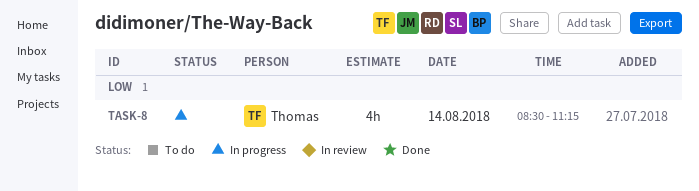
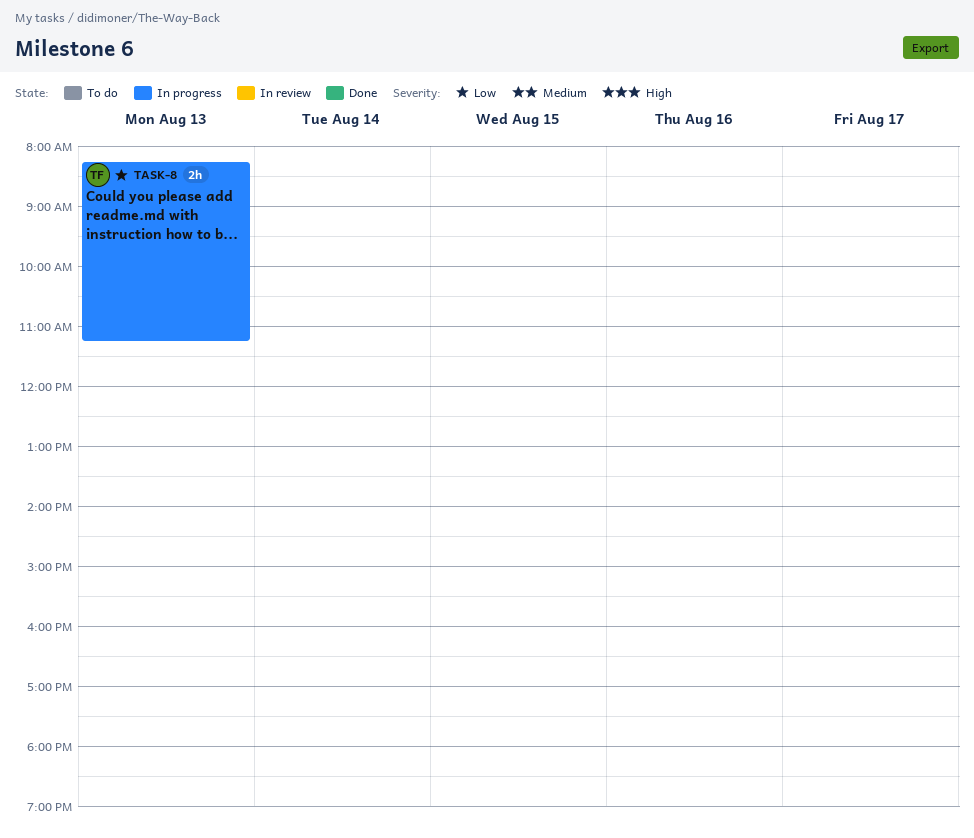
TASK-8, estimate: 4h -> 2h
TASK-8, day: Aug 14 -> Aug 13
TASK-8, begins: 08:30 -> 08:15

